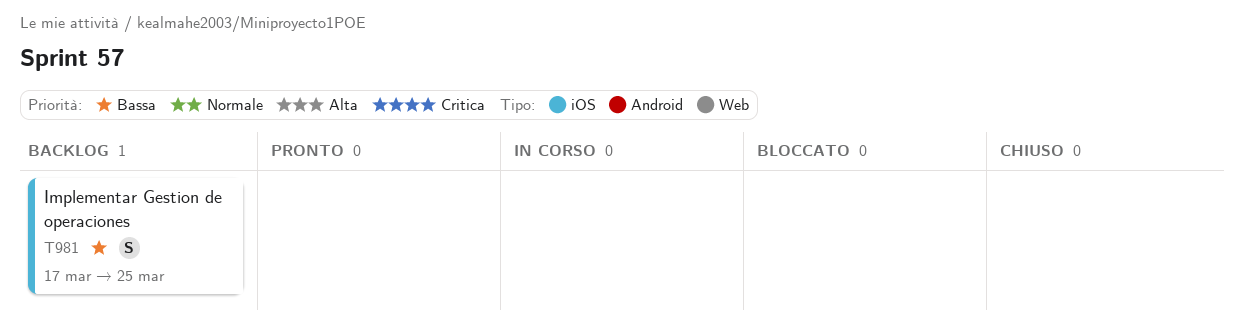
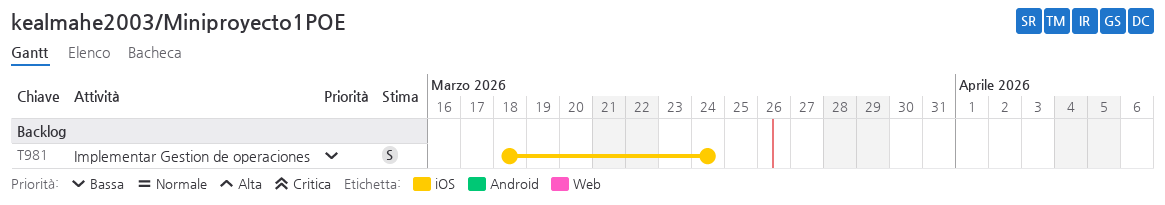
T981, start: Mar 17 -> Mar 18
T981, due: Mar 25 -> Mar 24

